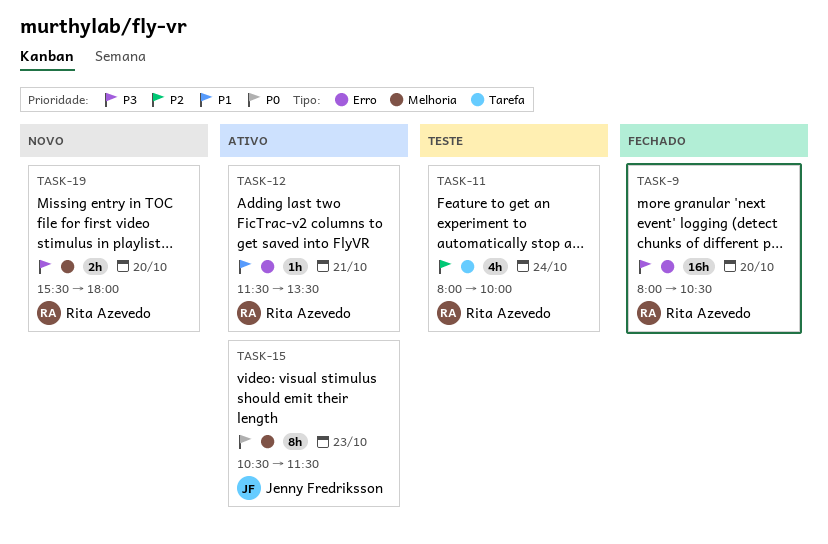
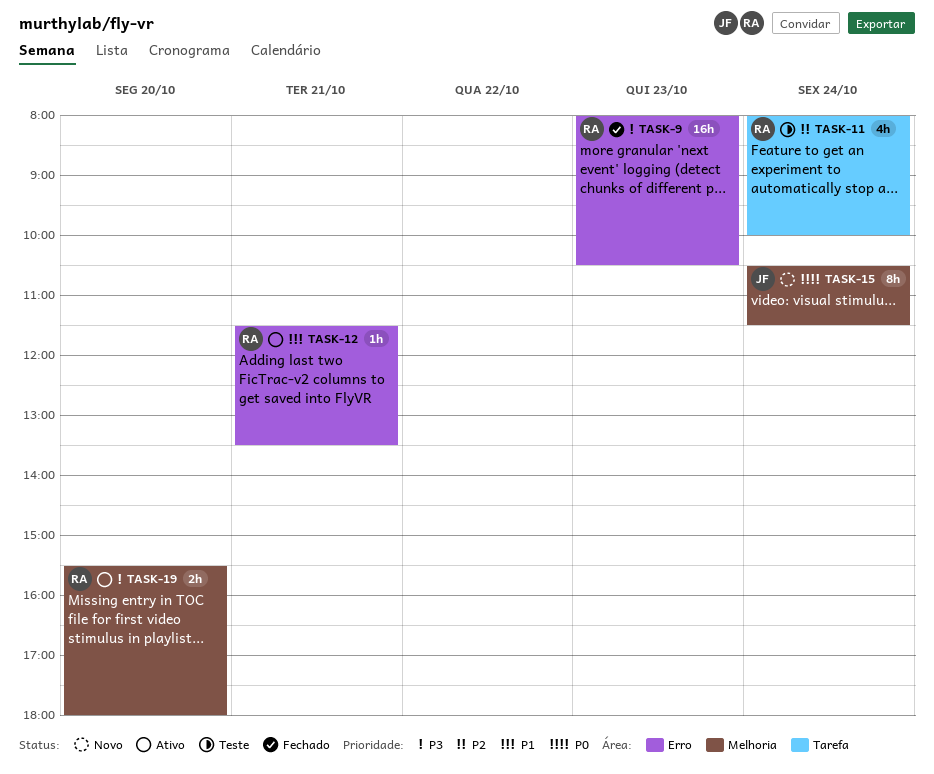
TASK-9, day: Oct 20 -> Oct 23
TASK-15, status: Ativo -> Novo
TASK-15, day: Oct 23 -> Oct 24
TASK-19, status: Novo -> Ativo

